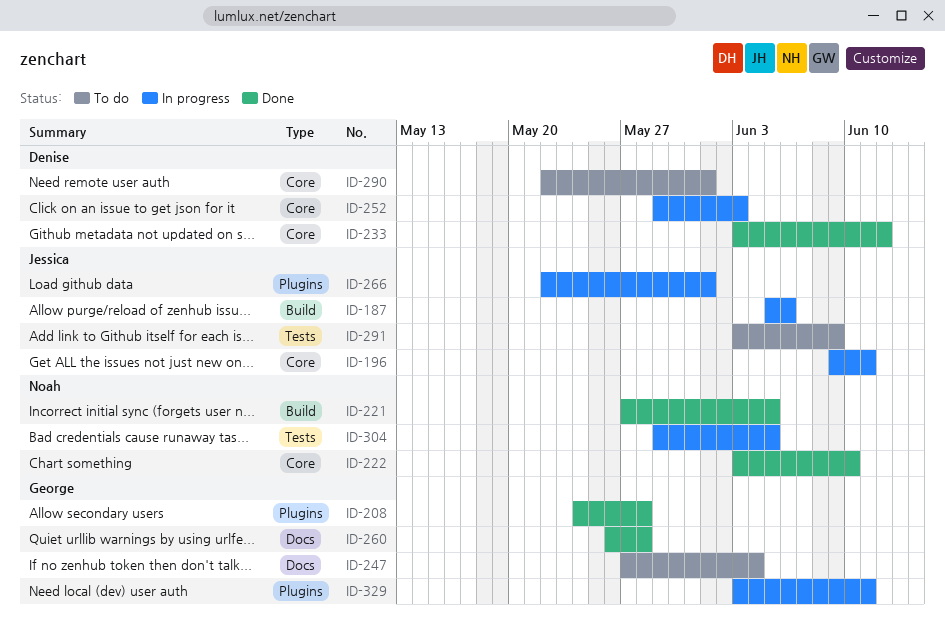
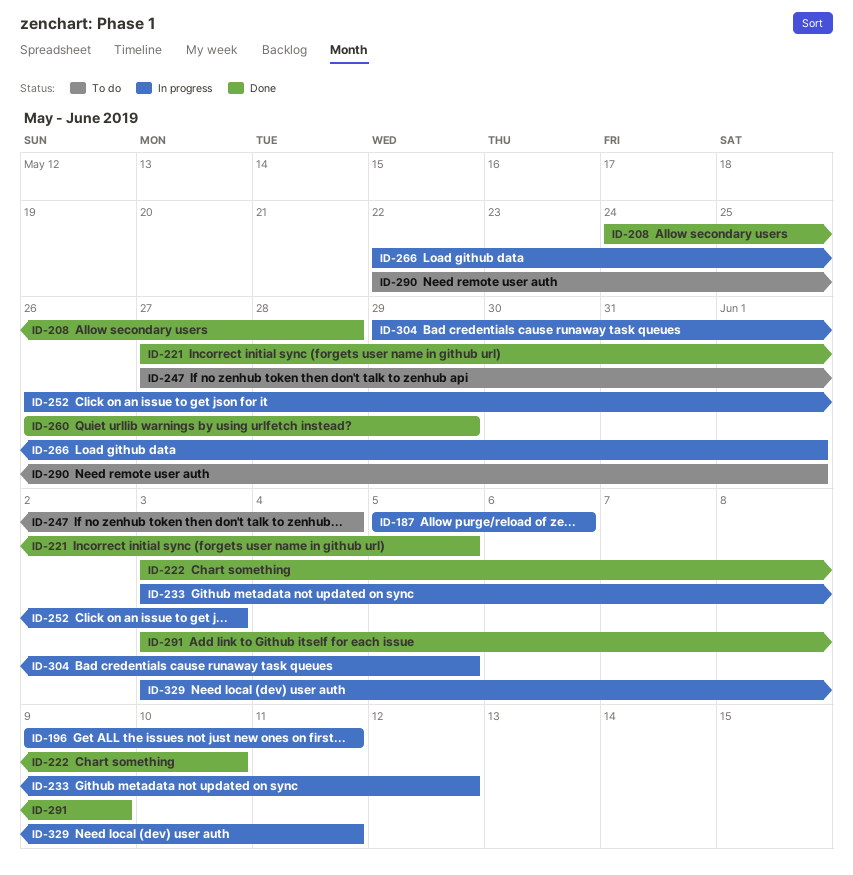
ID-233, status: Done -> In progress
ID-252, start: May 29 -> May 26
ID-260, due: May 28 -> May 29
ID-291, status: To do -> Done

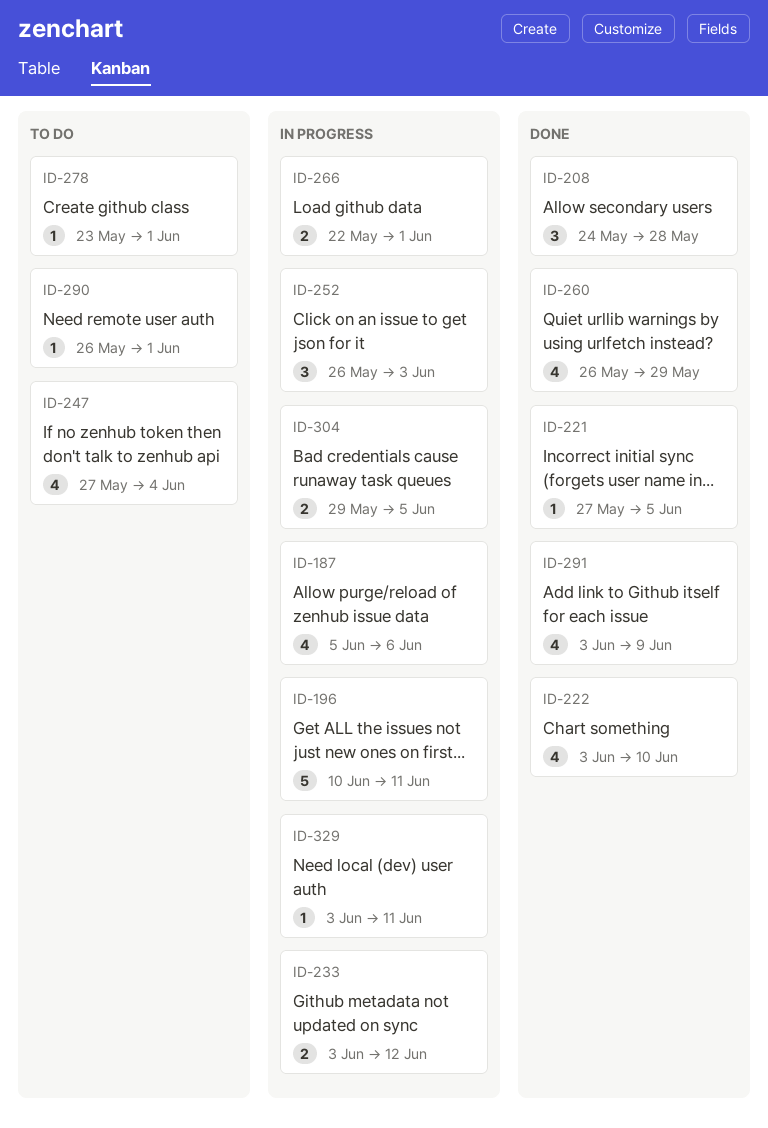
ID-196, start: Jun 9 -> Jun 10
ID-278: none -> present
ID-290, start: May 22 -> May 26

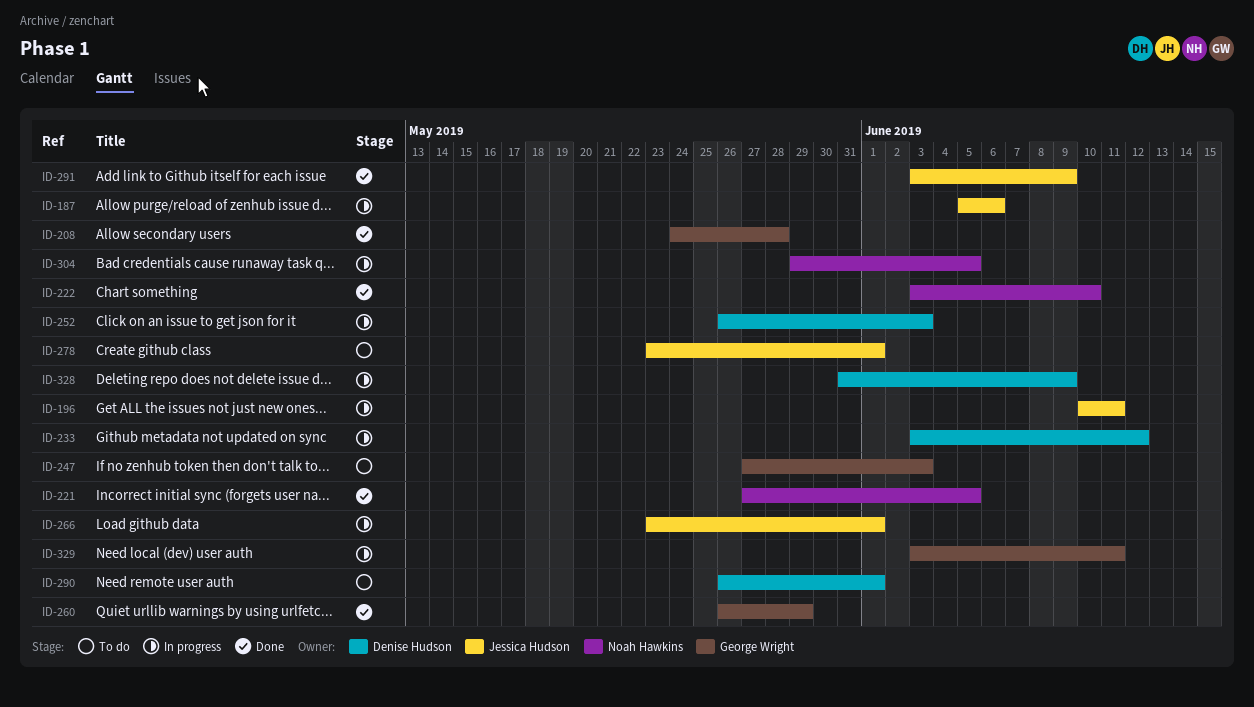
ID-247, due: Jun 4 -> Jun 3
ID-266, start: May 22 -> May 23
ID-328: none -> present

